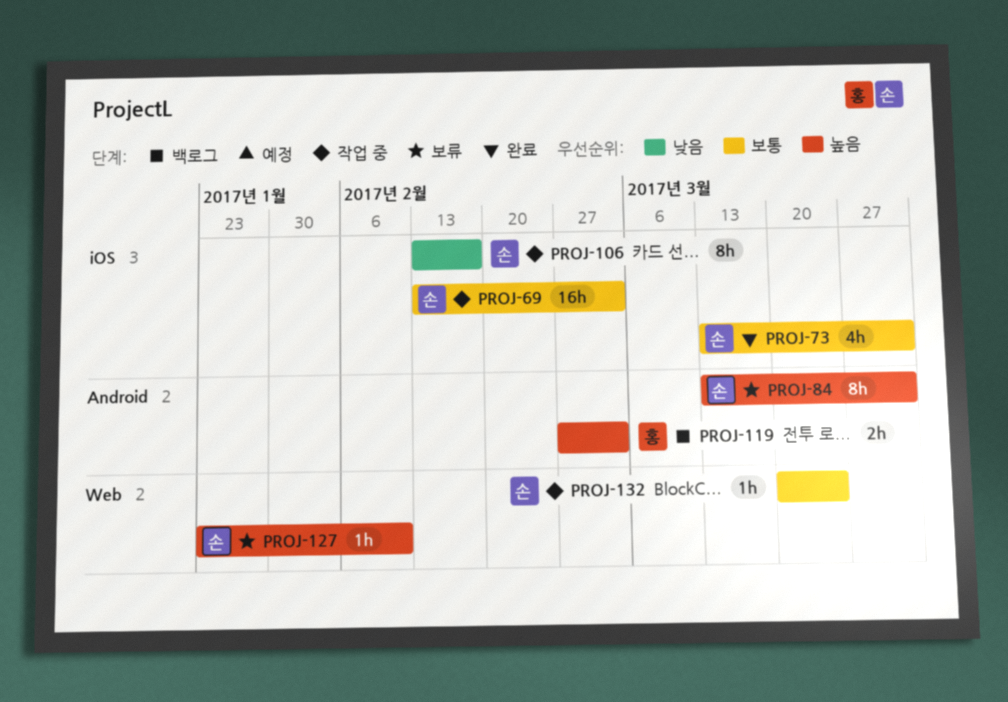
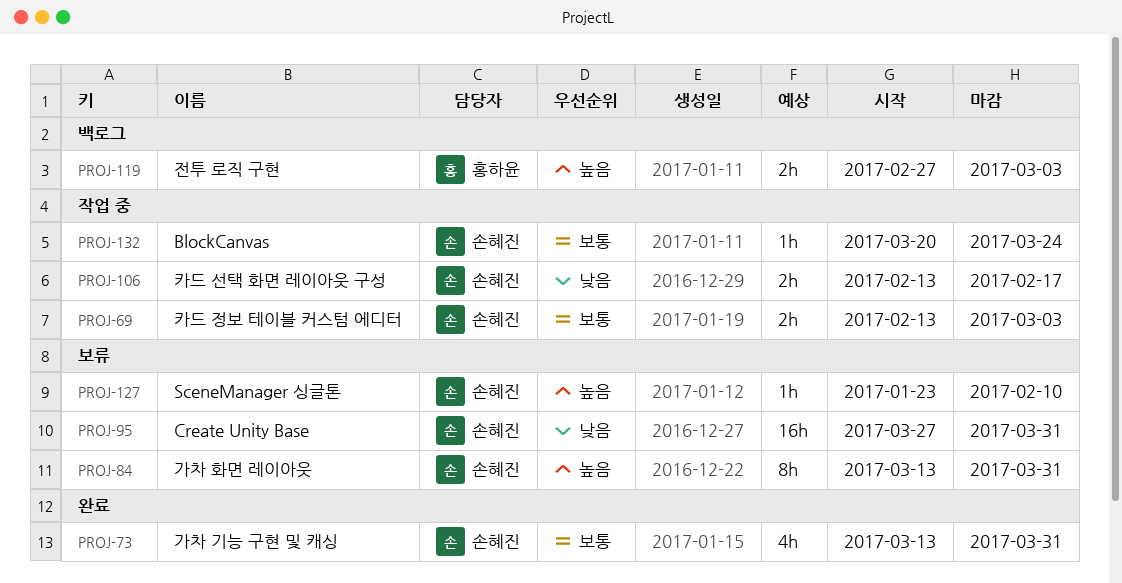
PROJ-69, estimate: 16h -> 2h
PROJ-95: none -> present
PROJ-106, estimate: 8h -> 2h

